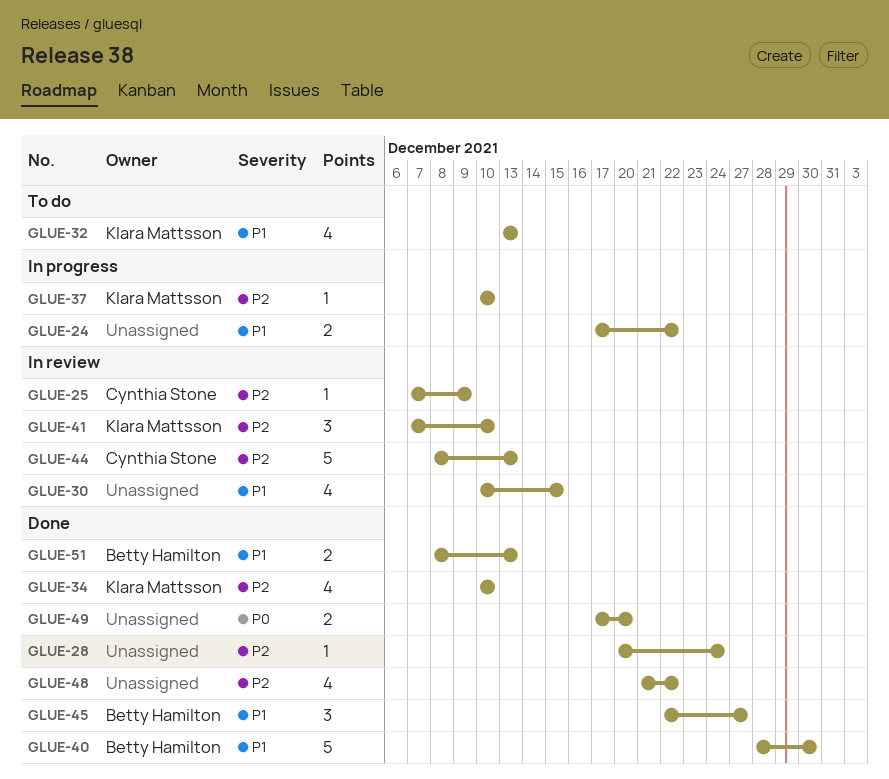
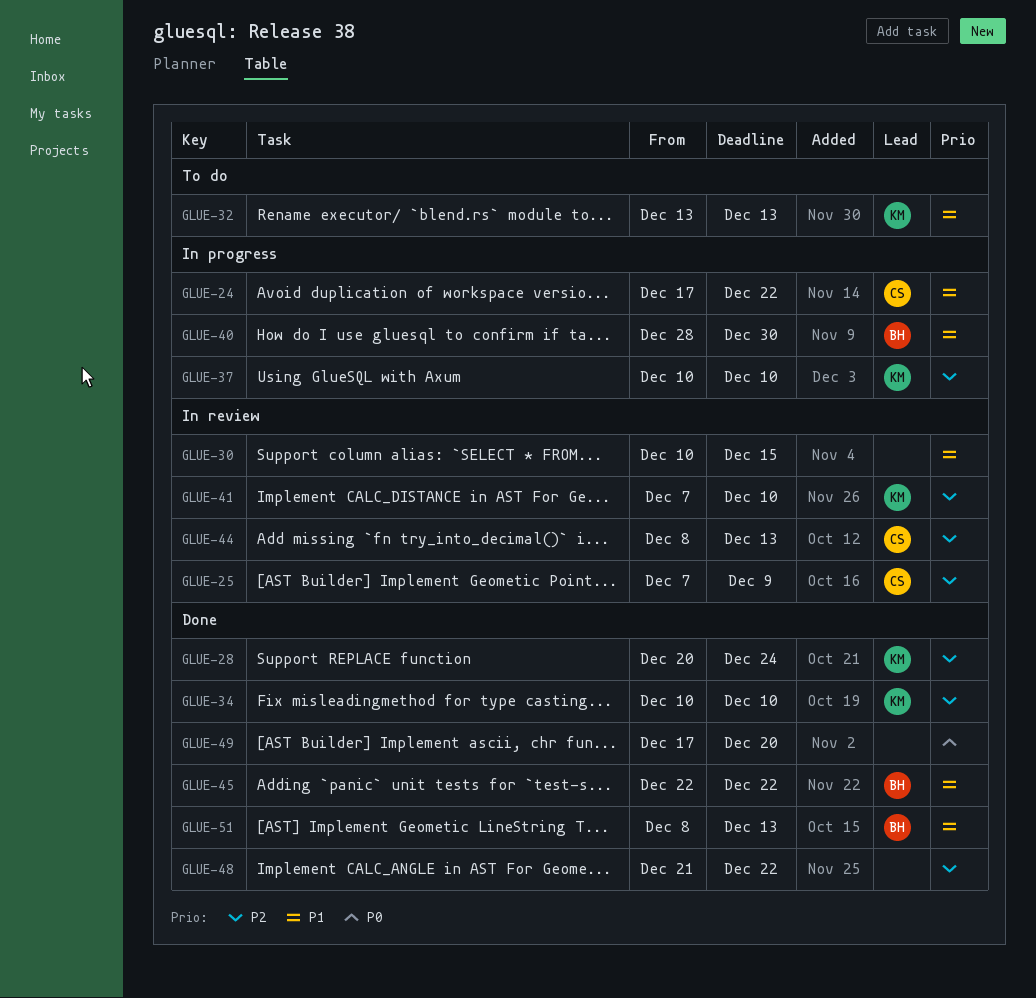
GLUE-24, owner: none -> Cynthia Stone
GLUE-28, owner: none -> Klara Mattsson
GLUE-40, status: Done -> In progress
GLUE-45, due: Dec 27 -> Dec 22

